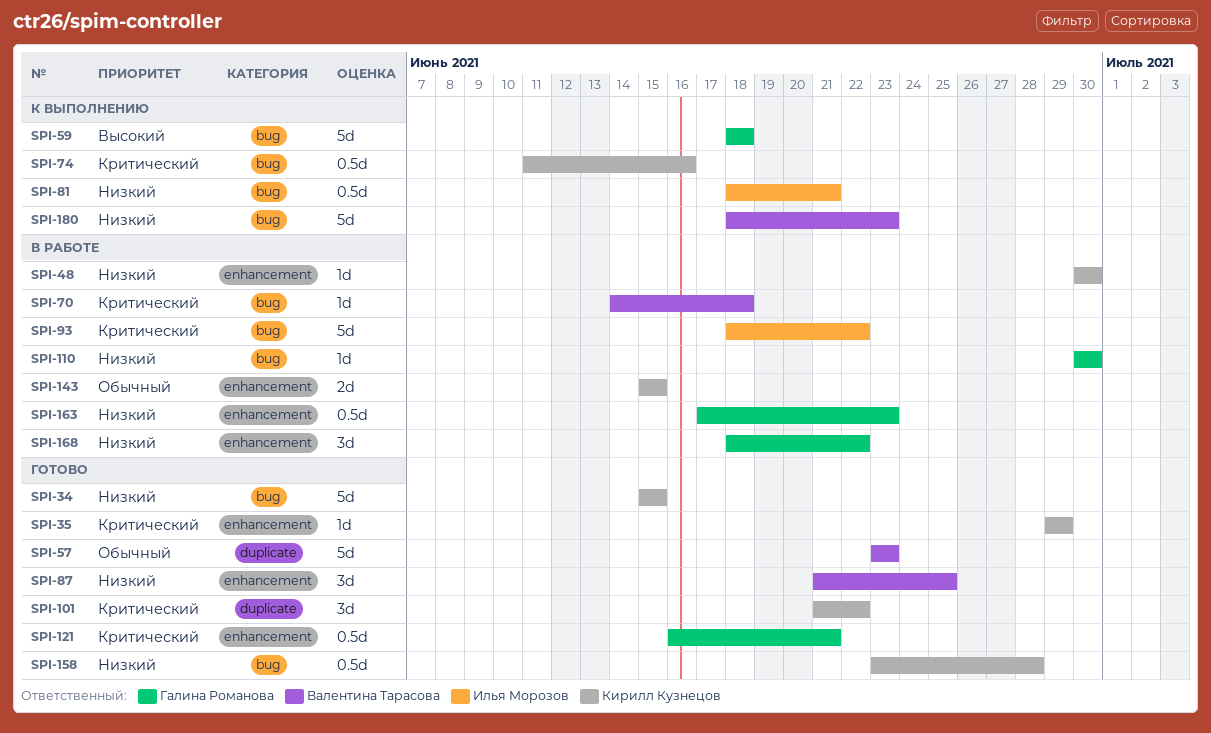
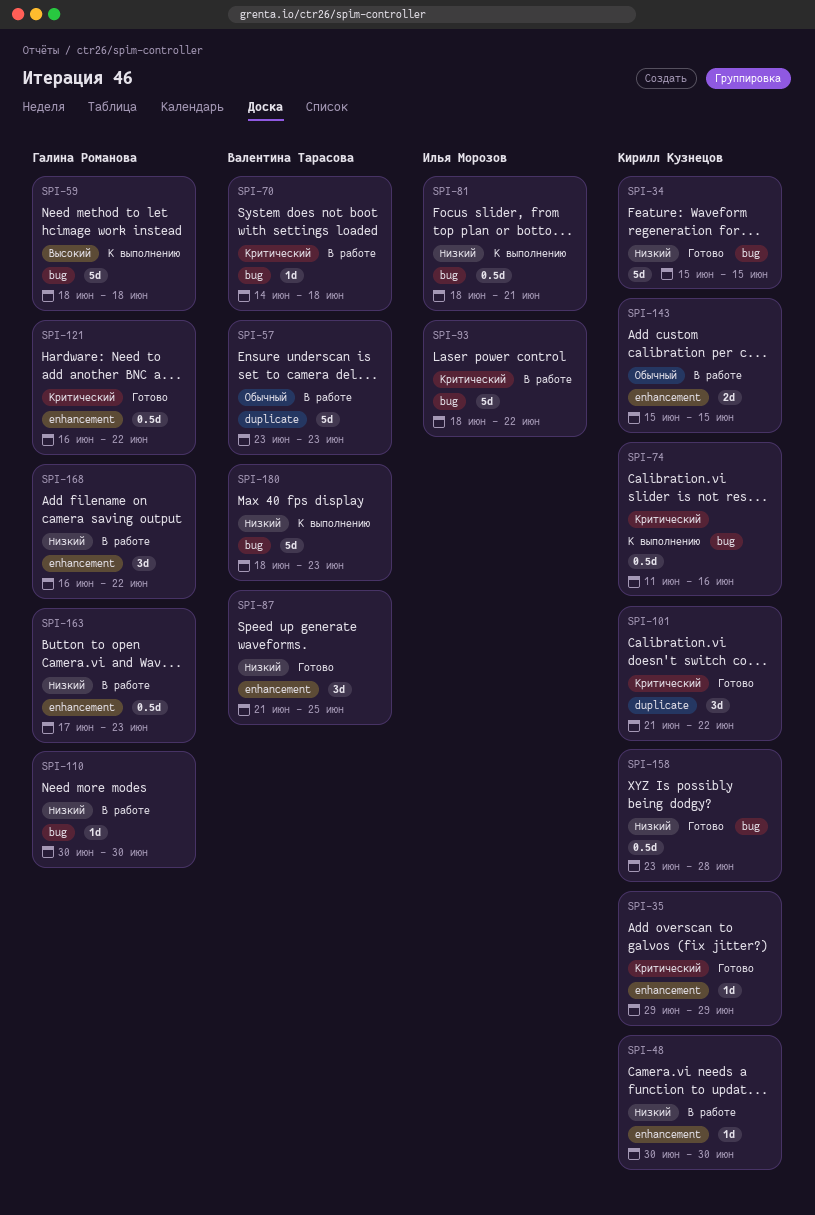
SPI-57, status: Готово -> В работе
SPI-121, due: Jun 21 -> Jun 22
SPI-168, start: Jun 18 -> Jun 16

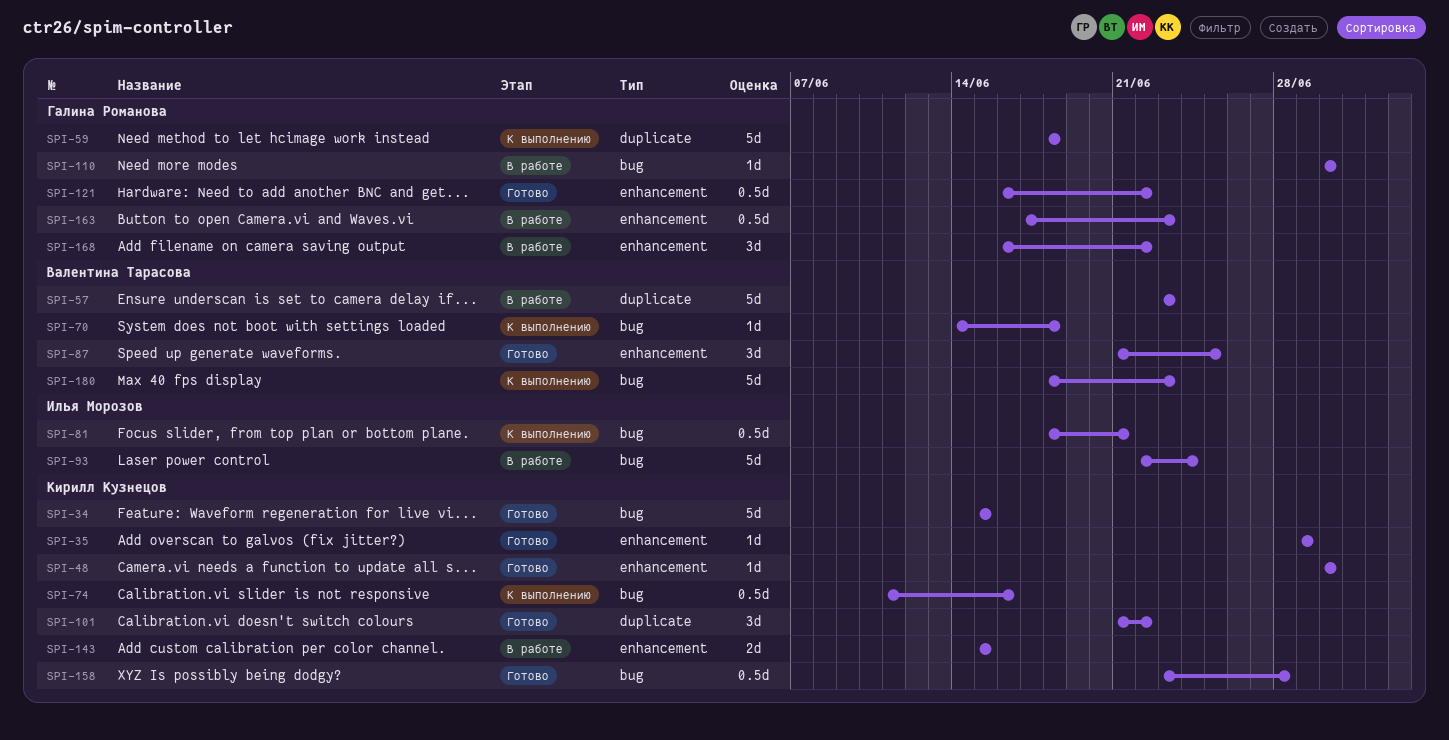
SPI-48, status: В работе -> Готово
SPI-59, label: bug -> duplicate
SPI-70, status: В работе -> К выполнению
SPI-93, start: Jun 18 -> Jun 22
SPI-93, due: Jun 22 -> Jun 24

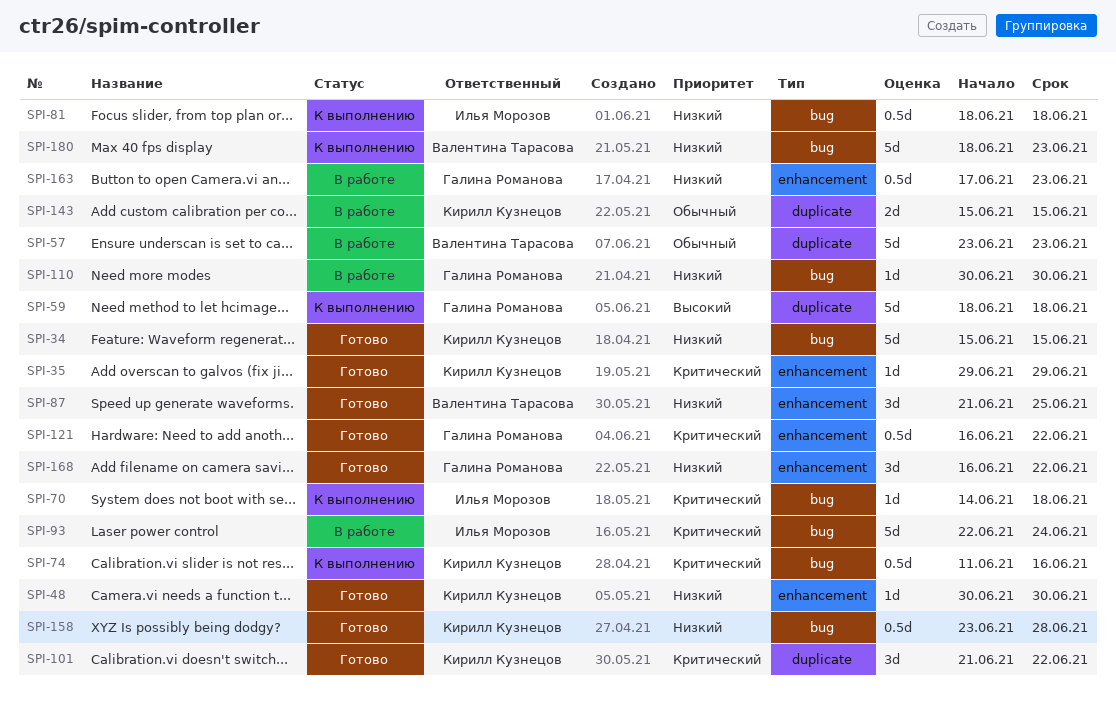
SPI-70, owner: Валентина Тарасова -> Илья Морозов
SPI-81, due: Jun 21 -> Jun 18
SPI-143, label: enhancement -> duplicate
SPI-168, status: В работе -> Готово

